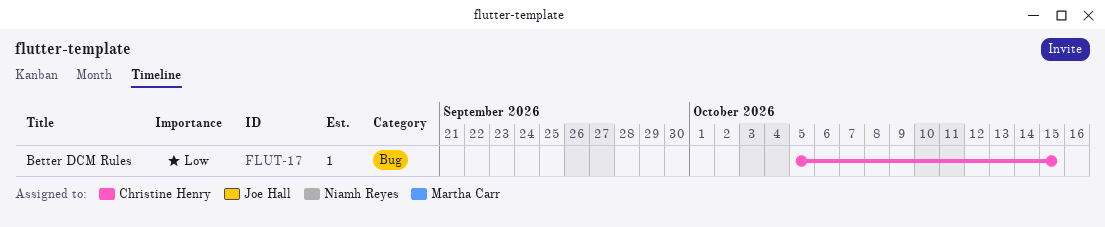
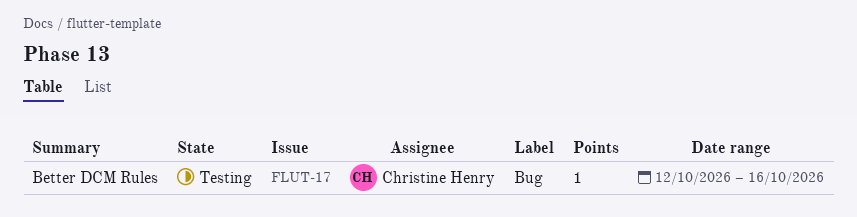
FLUT-17, start: Oct 5 -> Oct 12
FLUT-17, due: Oct 15 -> Oct 16

